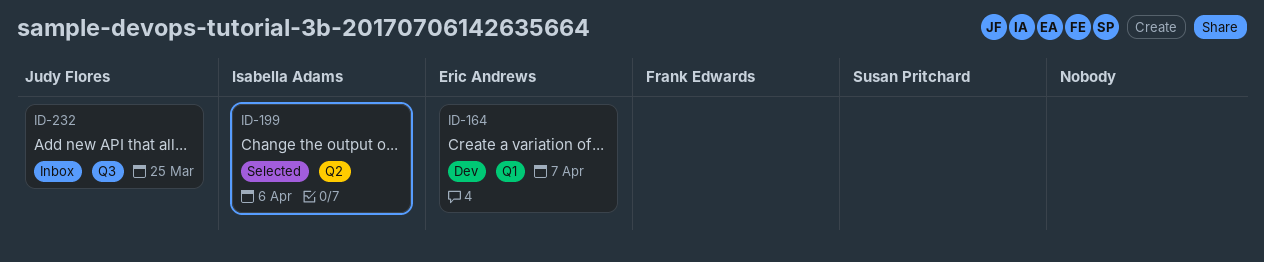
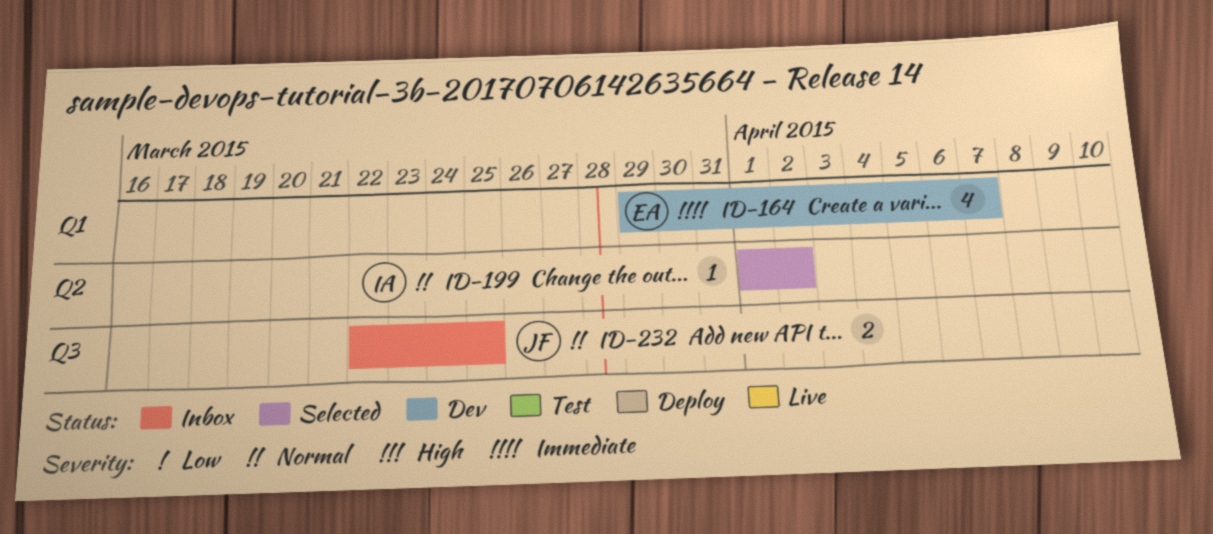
ID-199, due: Apr 6 -> Apr 2

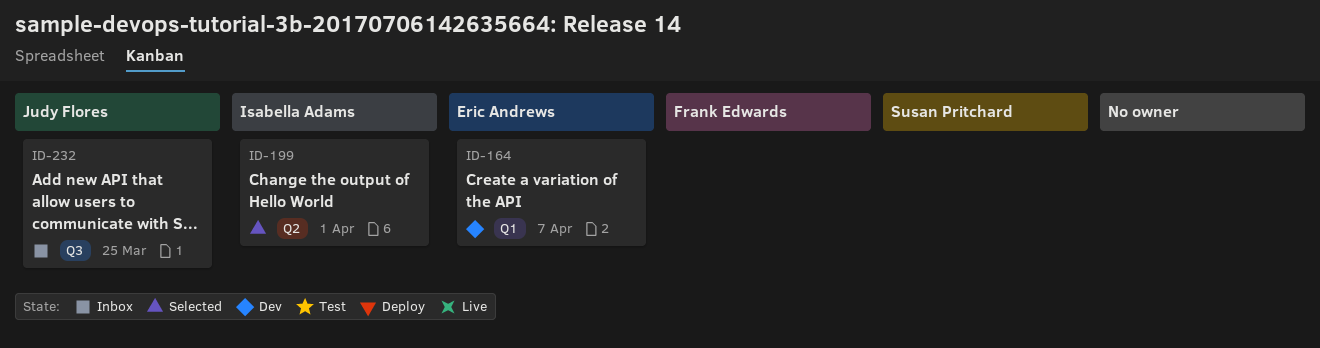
ID-199, due: Apr 2 -> Apr 1

